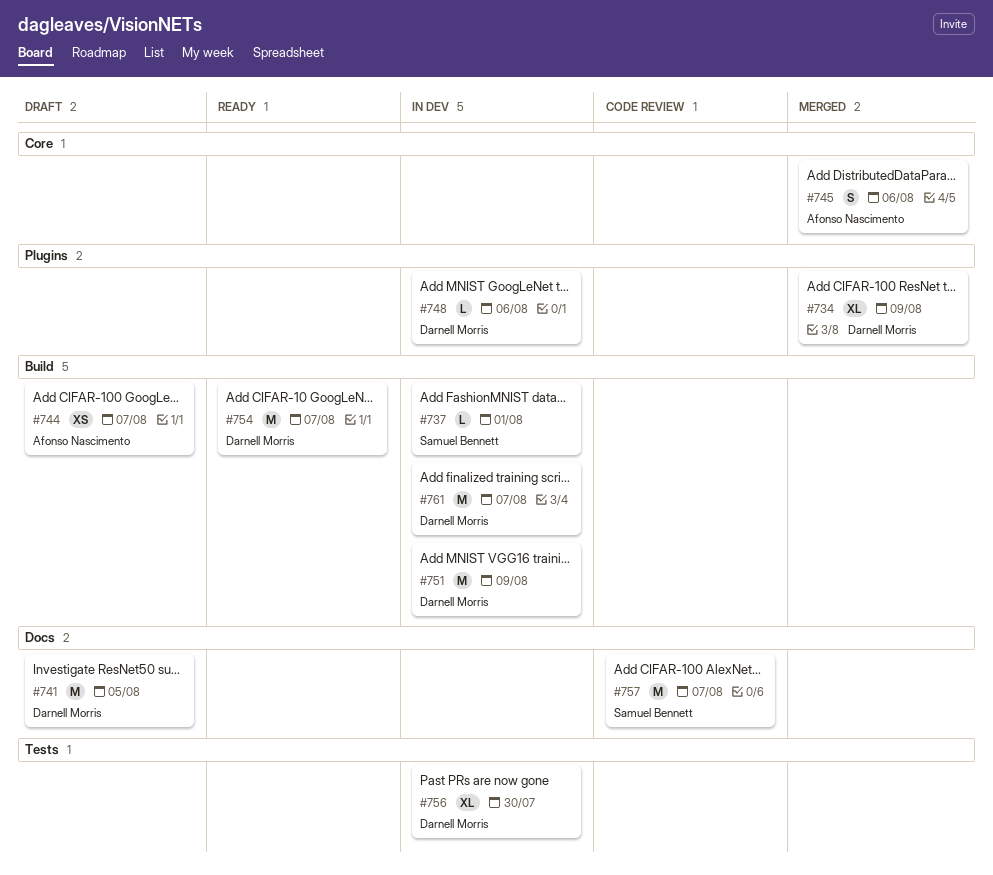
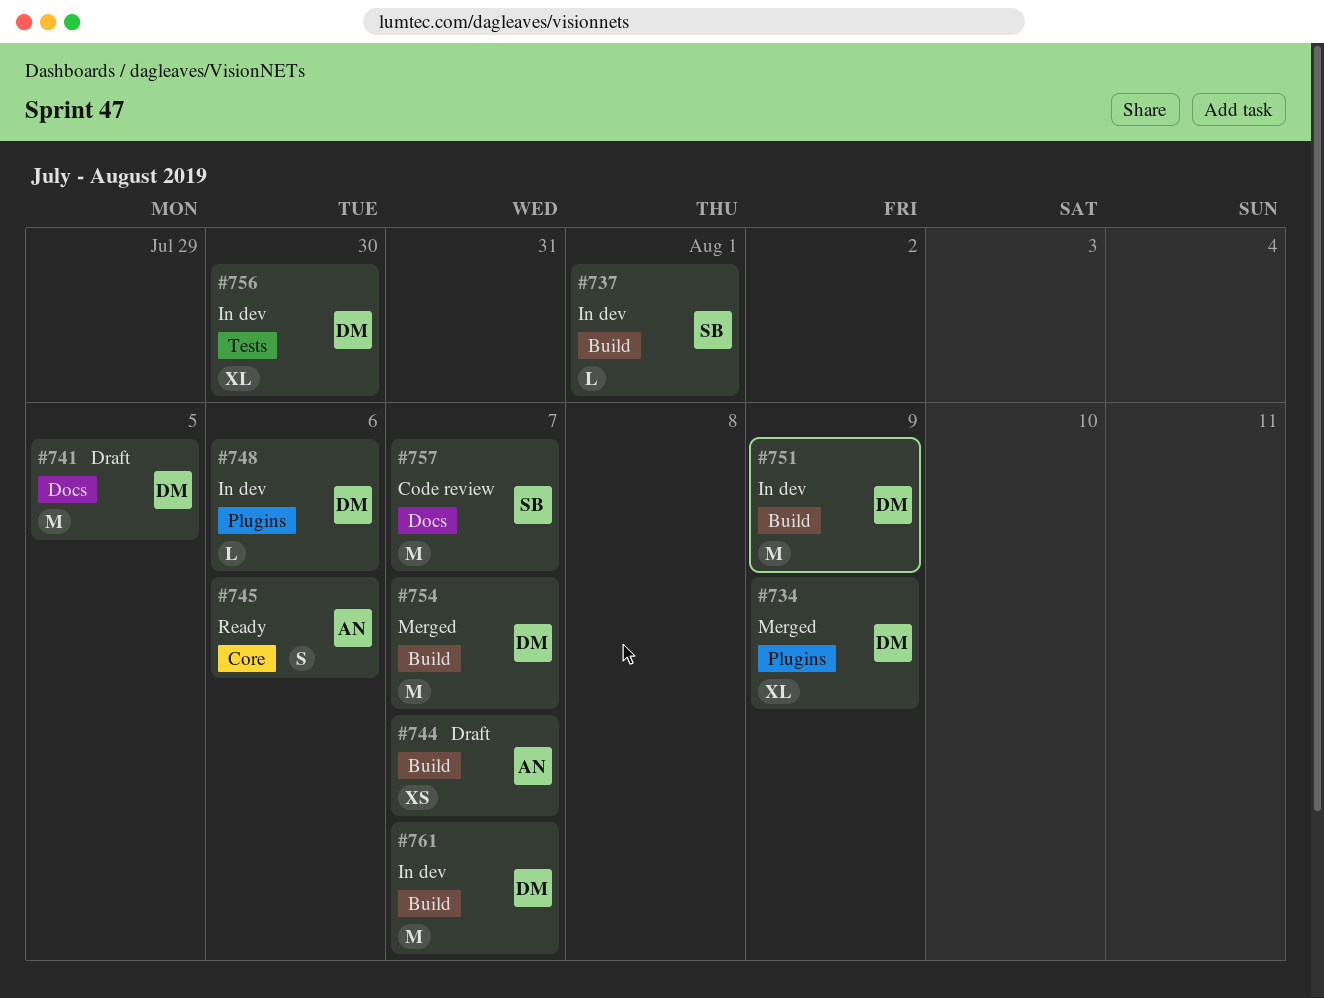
#745, status: Merged -> Ready
#754, status: Ready -> Merged

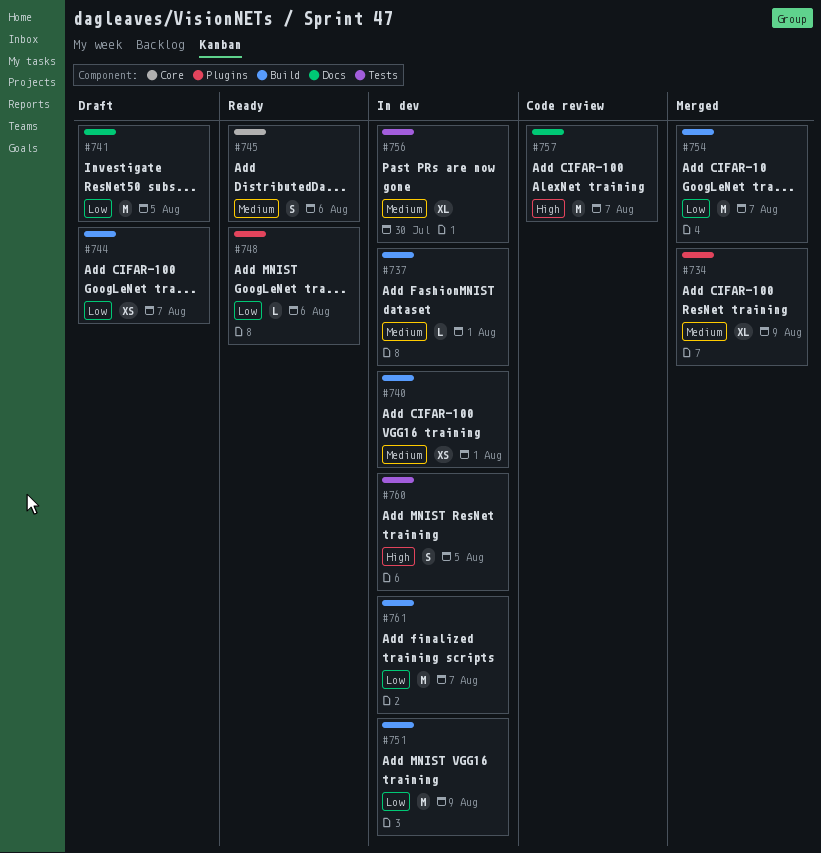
#740: none -> present
#748, status: In dev -> Ready
#760: none -> present

